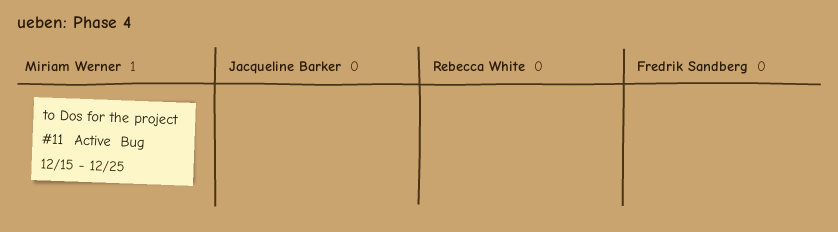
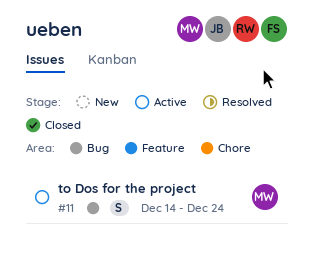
#11, start: Dec 15 -> Dec 14
#11, due: Dec 25 -> Dec 24

